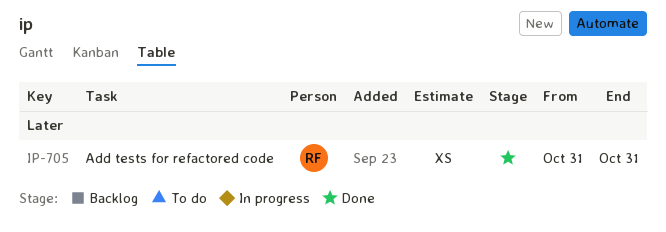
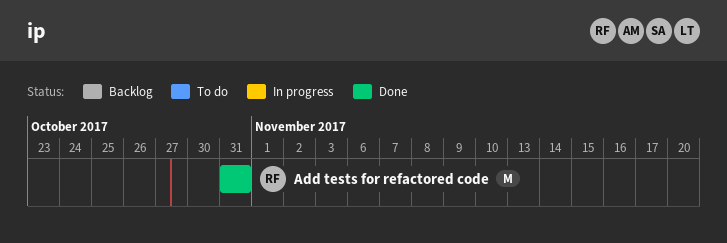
Add tests for refactored code, estimate: XS -> M

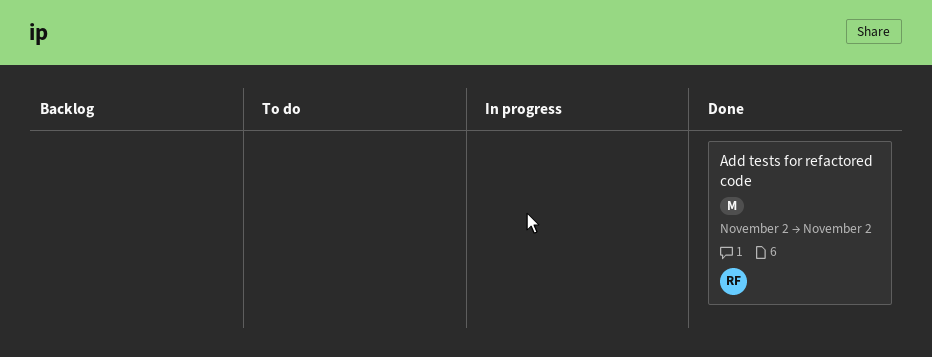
Add tests for refactored code, start: Oct 31 -> Nov 2
Add tests for refactored code, due: Oct 31 -> Nov 2

